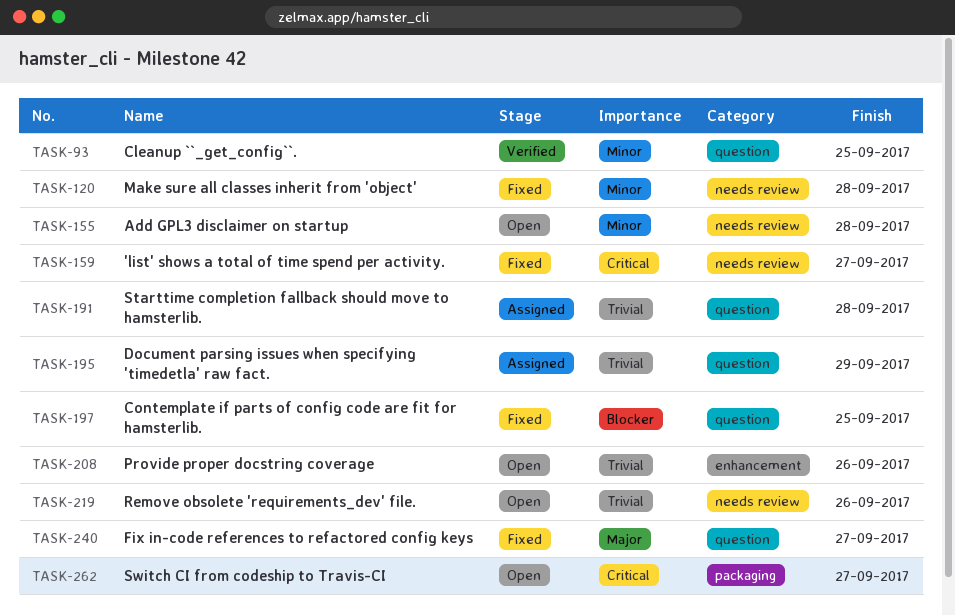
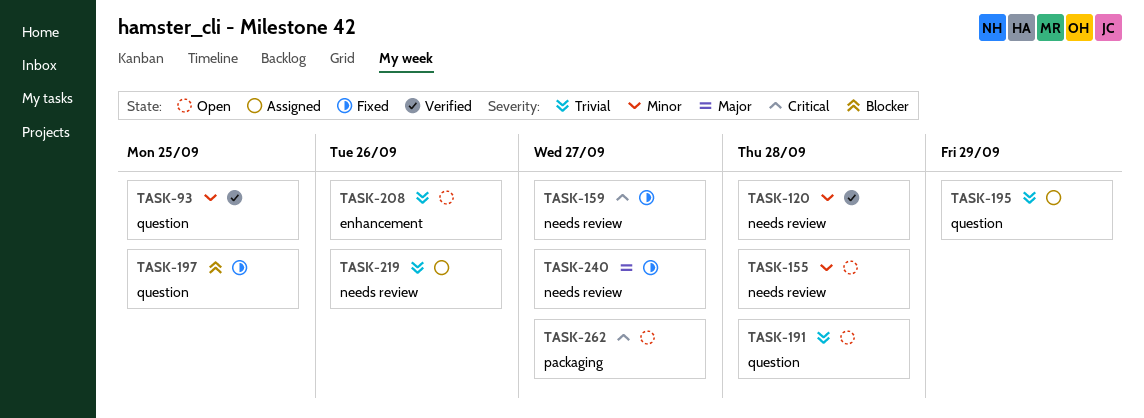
TASK-120, status: Fixed -> Verified
TASK-191, status: Assigned -> Open
TASK-219, status: Open -> Assigned
TASK-240, label: question -> needs review

